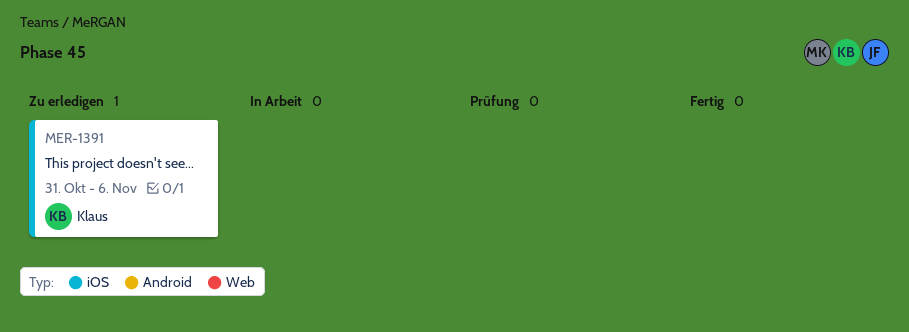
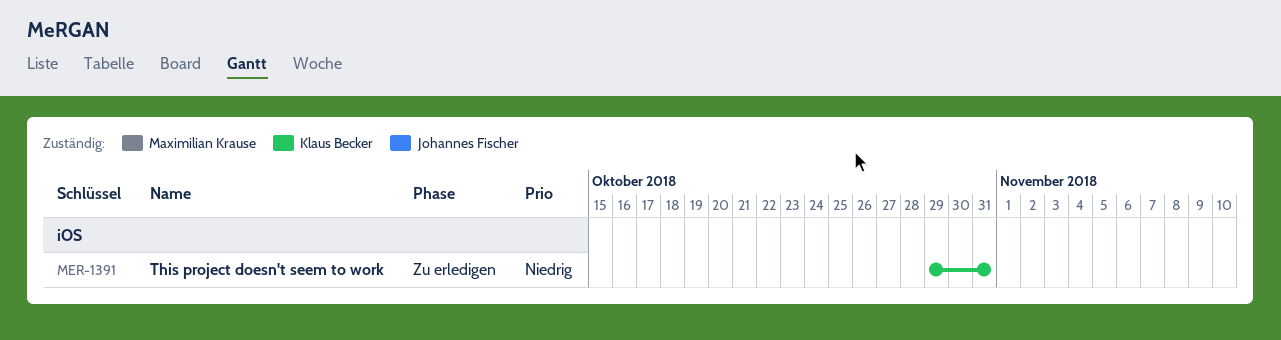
MER-1391, start: Oct 31 -> Oct 29
MER-1391, due: Nov 6 -> Oct 31

